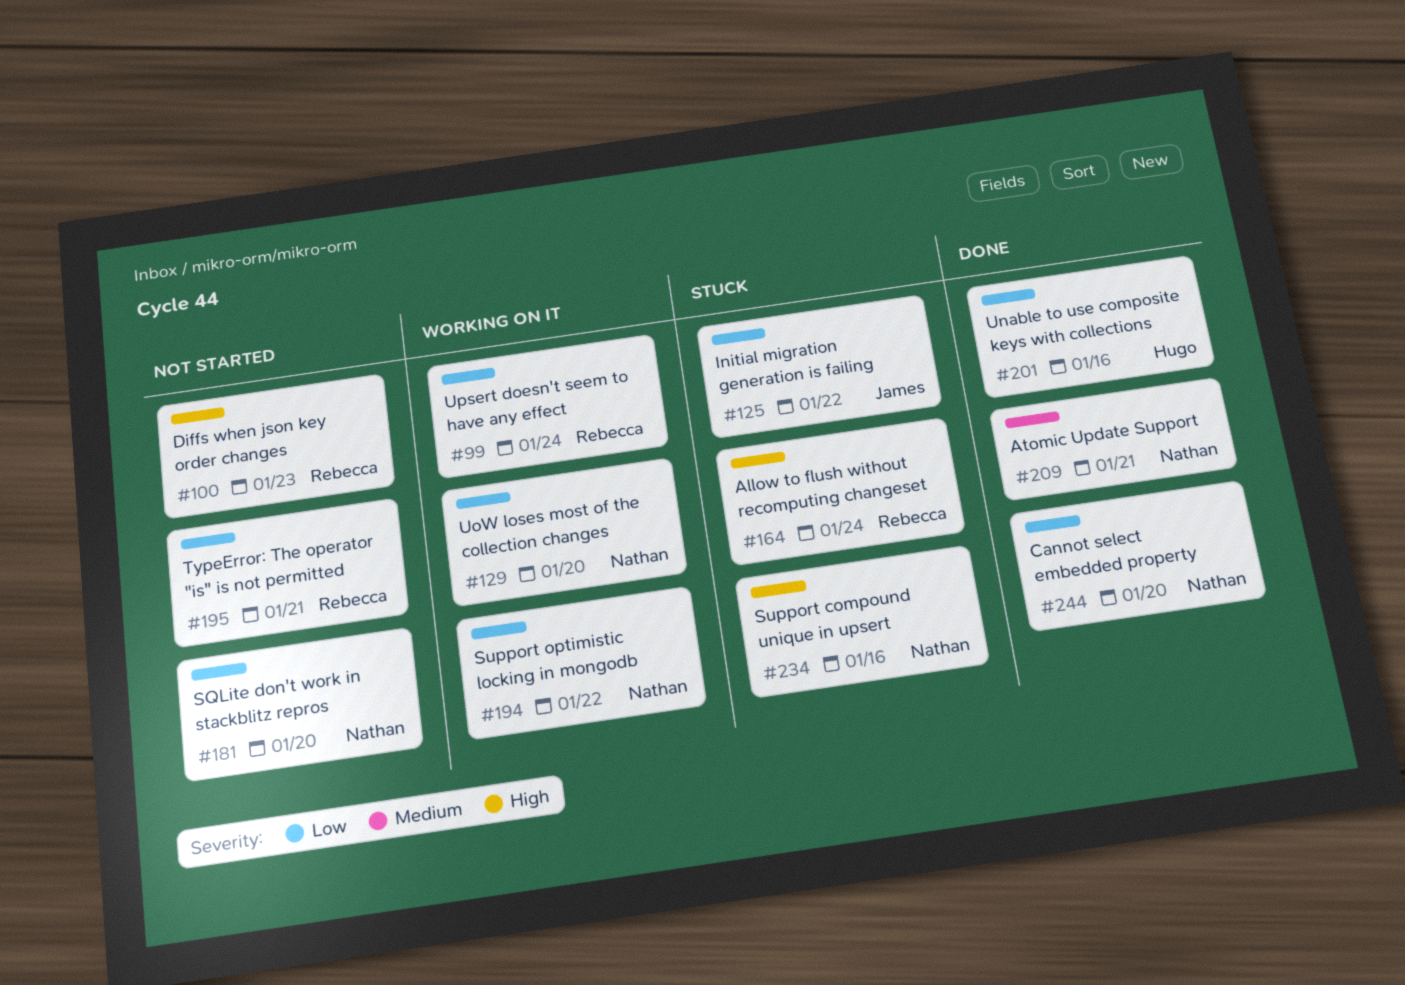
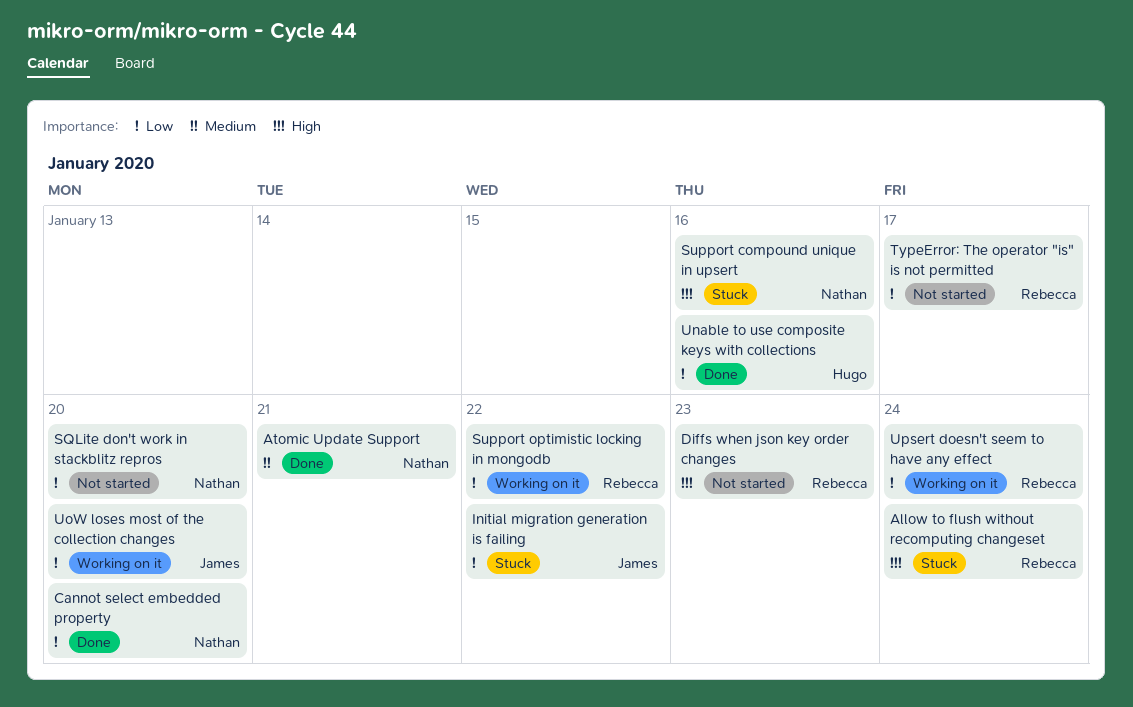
Support optimistic locking in mongodb, owner: Nathan -> Rebecca
TypeError: The operator "is" is not permitted, due: Jan 21 -> Jan 17
UoW loses most of the collection changes, owner: Nathan -> James

